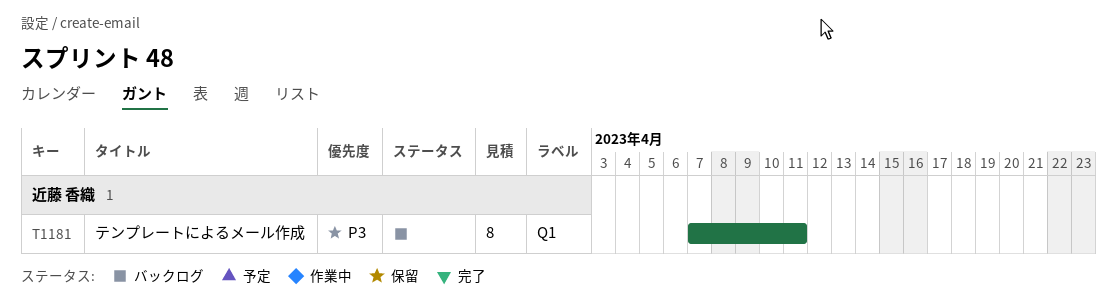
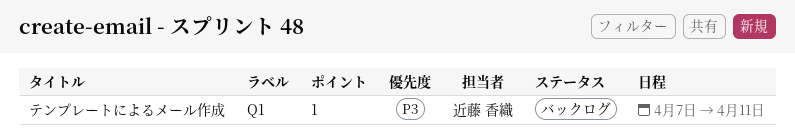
テンプレートによるメール作成, estimate: 8 -> 1

